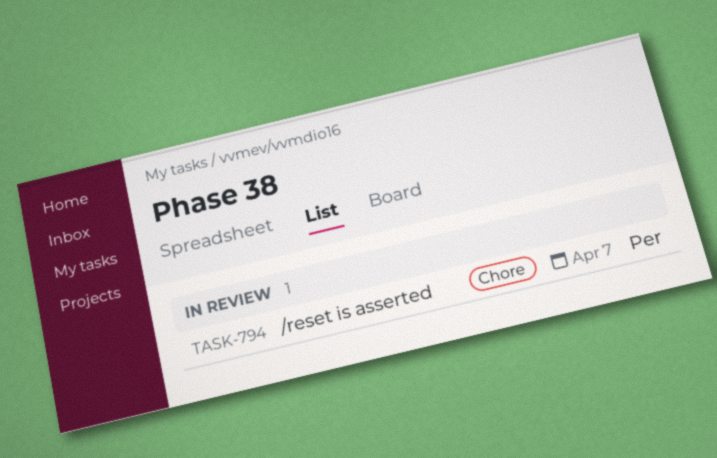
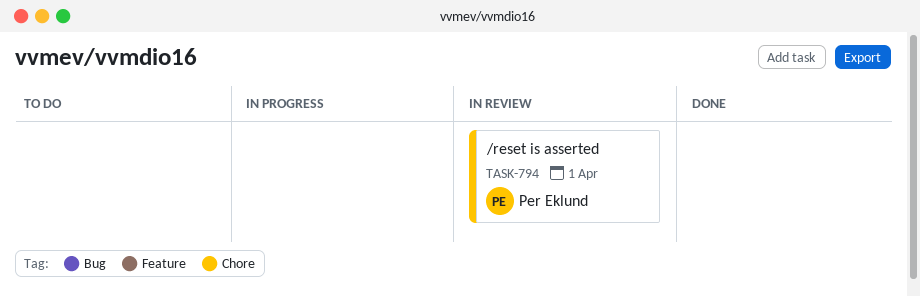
TASK-794, due: Apr 7 -> Apr 1

